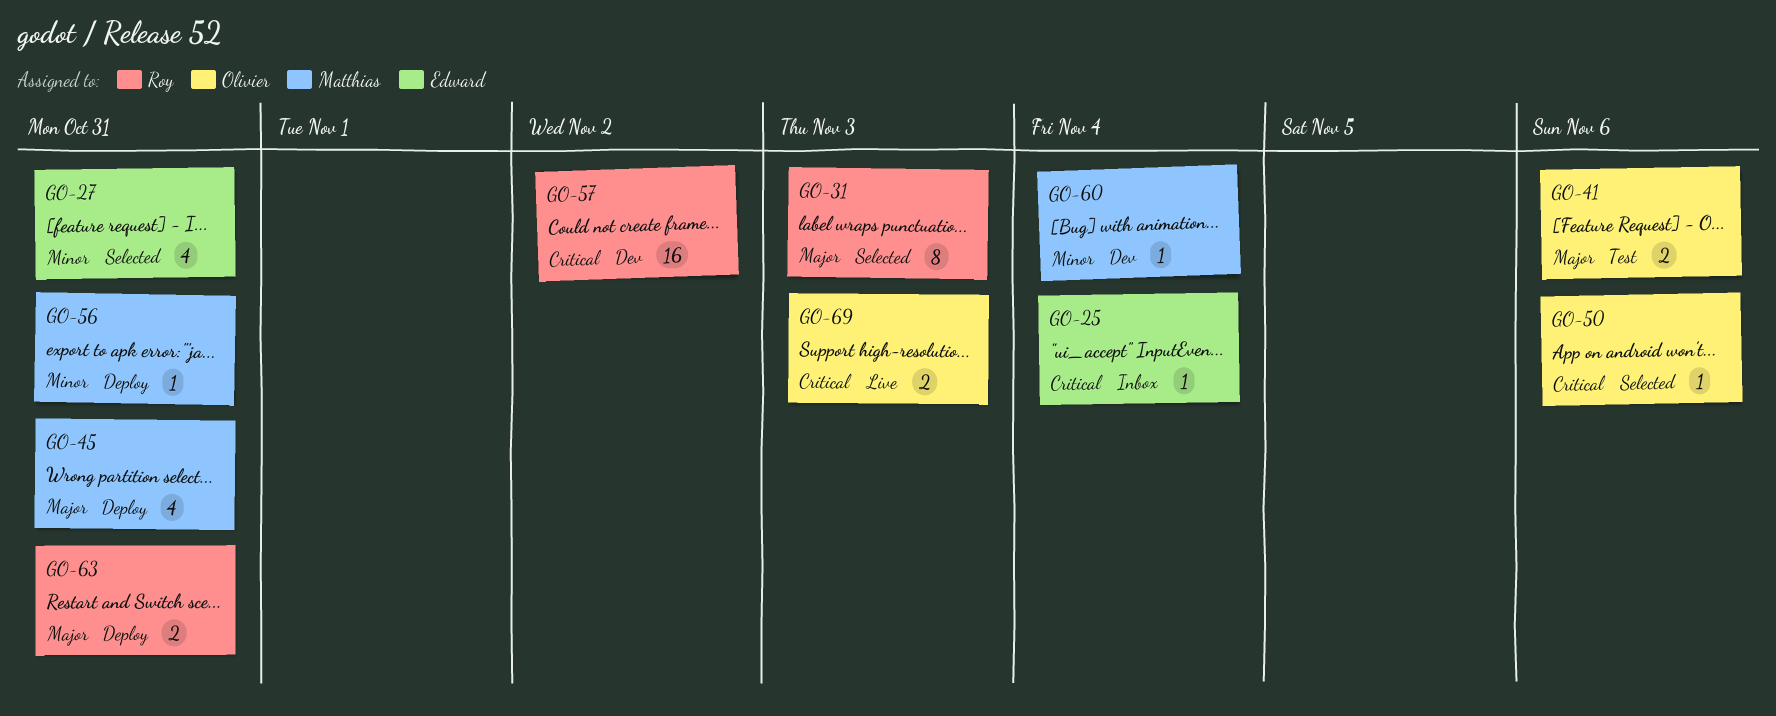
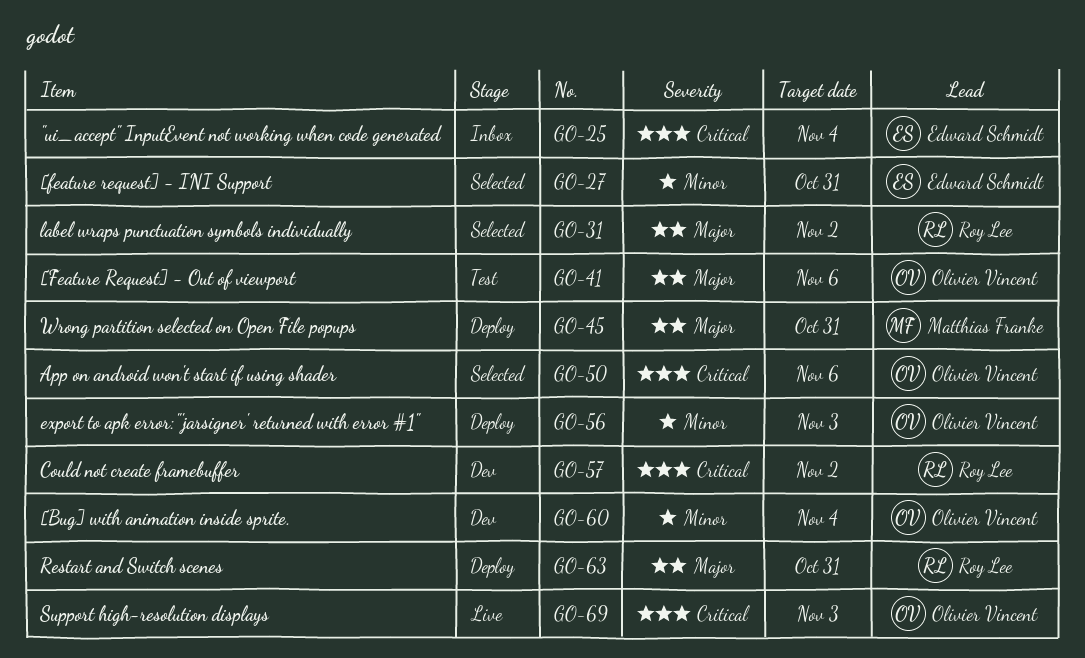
GO-31, due: Nov 3 -> Nov 2
GO-56, owner: Matthias Franke -> Olivier Vincent
GO-56, due: Oct 31 -> Nov 3
GO-60, owner: Matthias Franke -> Olivier Vincent

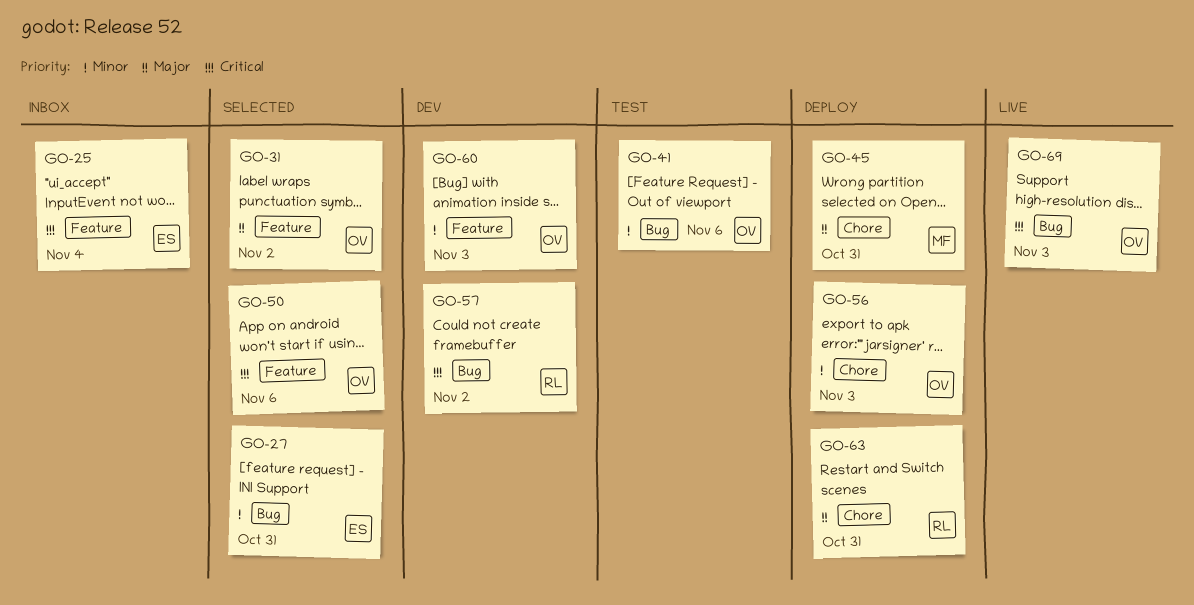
GO-31, owner: Roy Lee -> Olivier Vincent
GO-41, priority: Major -> Minor
GO-60, due: Nov 4 -> Nov 3

